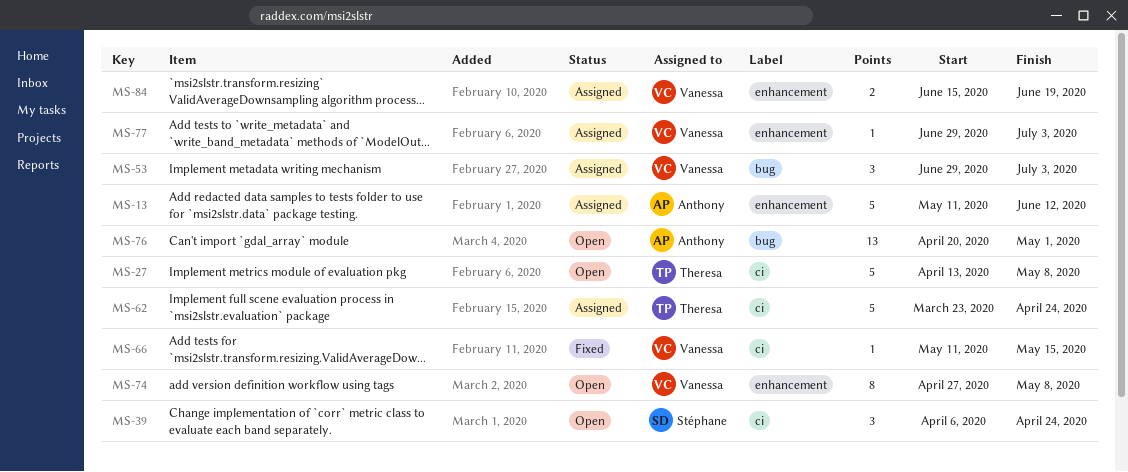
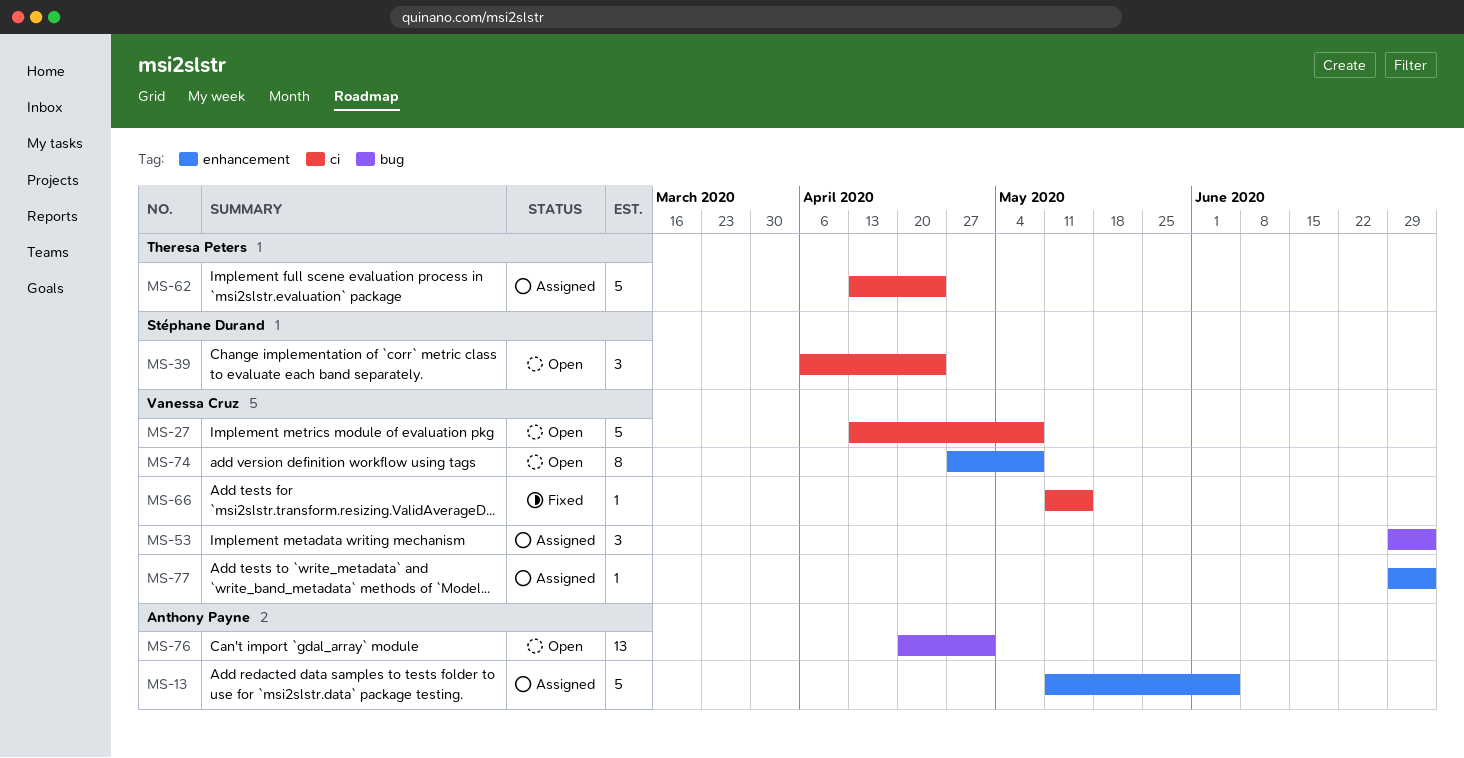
MS-13, due: Jun 12 -> Jun 5
MS-27, owner: Theresa Peters -> Vanessa Cruz
MS-62, start: Mar 23 -> Apr 13
MS-84: present -> none

